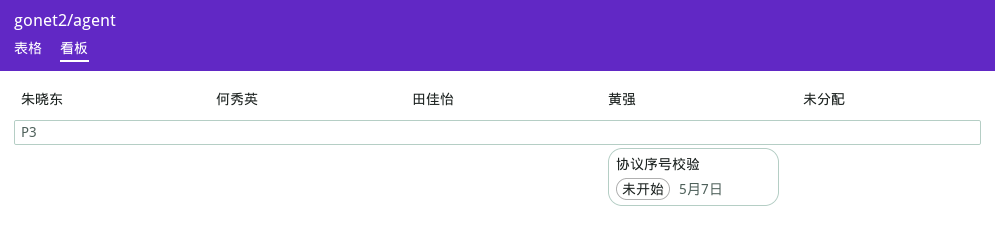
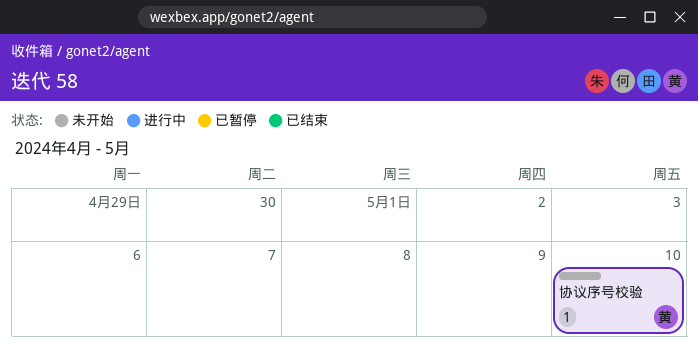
协议序号校验, due: May 7 -> May 10

